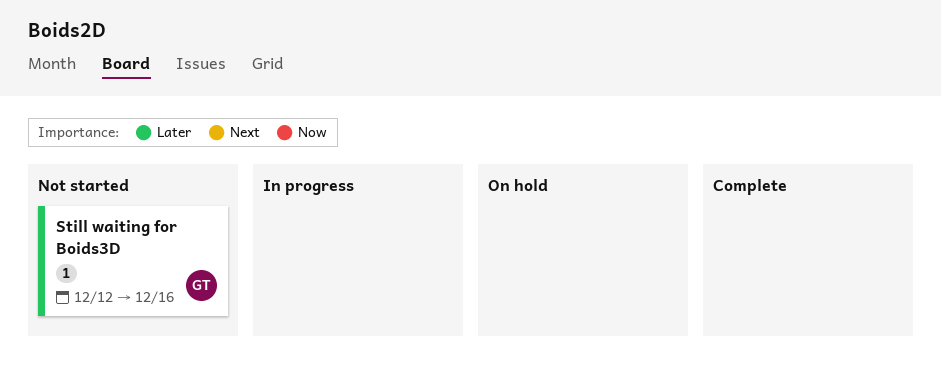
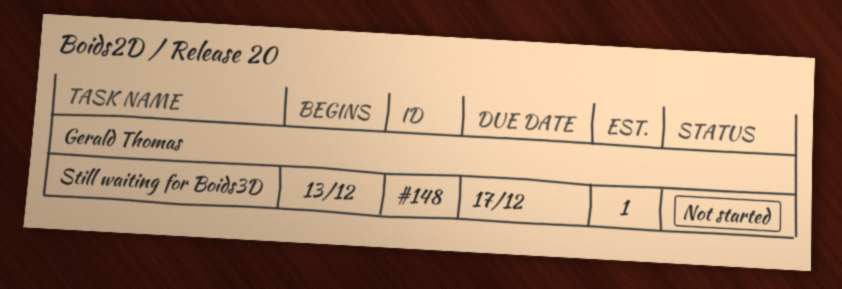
Still waiting for Boids3D, start: Dec 12 -> Dec 13
Still waiting for Boids3D, due: Dec 16 -> Dec 17

